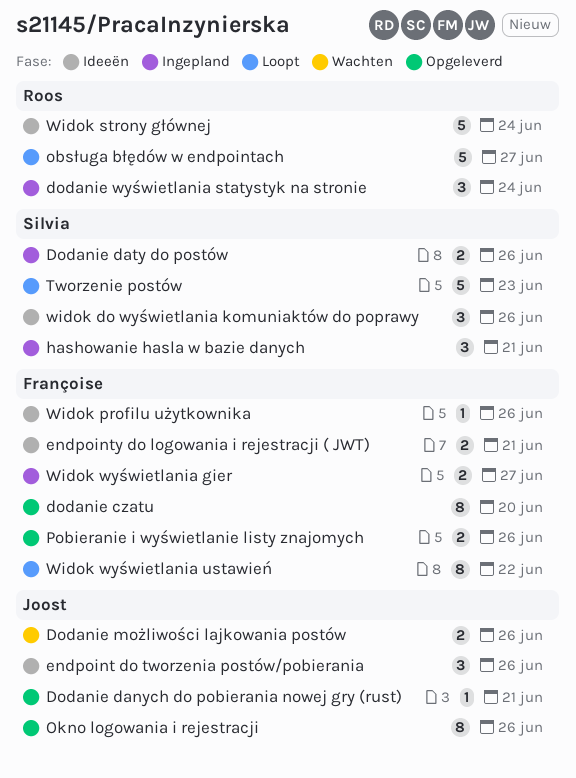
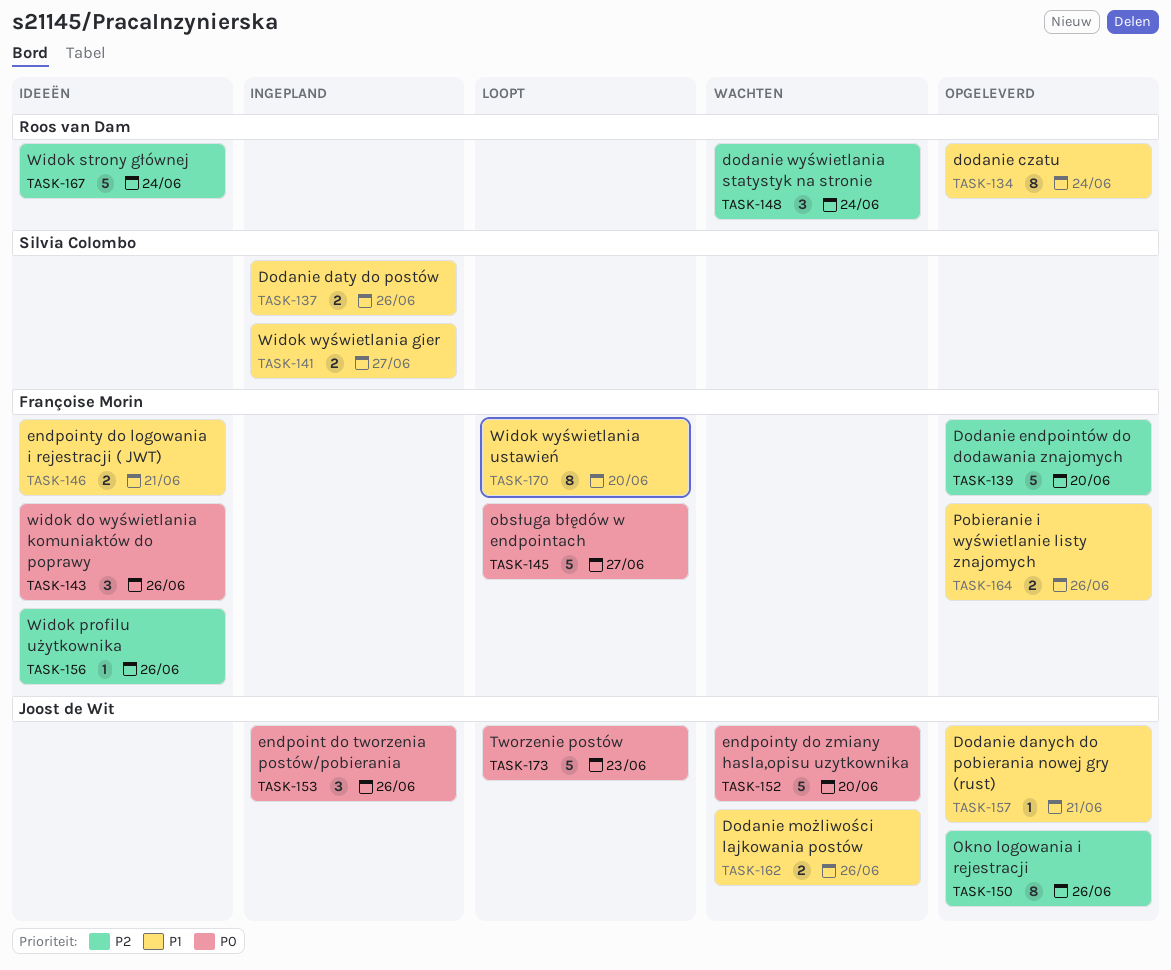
dodanie czatu, owner: Françoise Morin -> Roos van Dam
dodanie czatu, due: Jun 20 -> Jun 24
Dodanie endpointów do dodawania znajomych: none -> present
dodanie wyświetlania statystyk na stronie, status: Ingepland -> Wachten
endpoint do tworzenia postów/pobierania, status: Ideeën -> Ingepland
endpointy do zmiany hasla,opisu uzytkownika: none -> present
hashowanie hasla w bazie danych: present -> none
obsługa błędów w endpointach, owner: Roos van Dam -> Françoise Morin
Tworzenie postów, owner: Silvia Colombo -> Joost de Wit
widok do wyświetlania komuniaktów do poprawy, owner: Silvia Colombo -> Françoise Morin
Widok wyświetlania gier, owner: Françoise Morin -> Silvia Colombo
Widok wyświetlania ustawień, due: Jun 22 -> Jun 20

